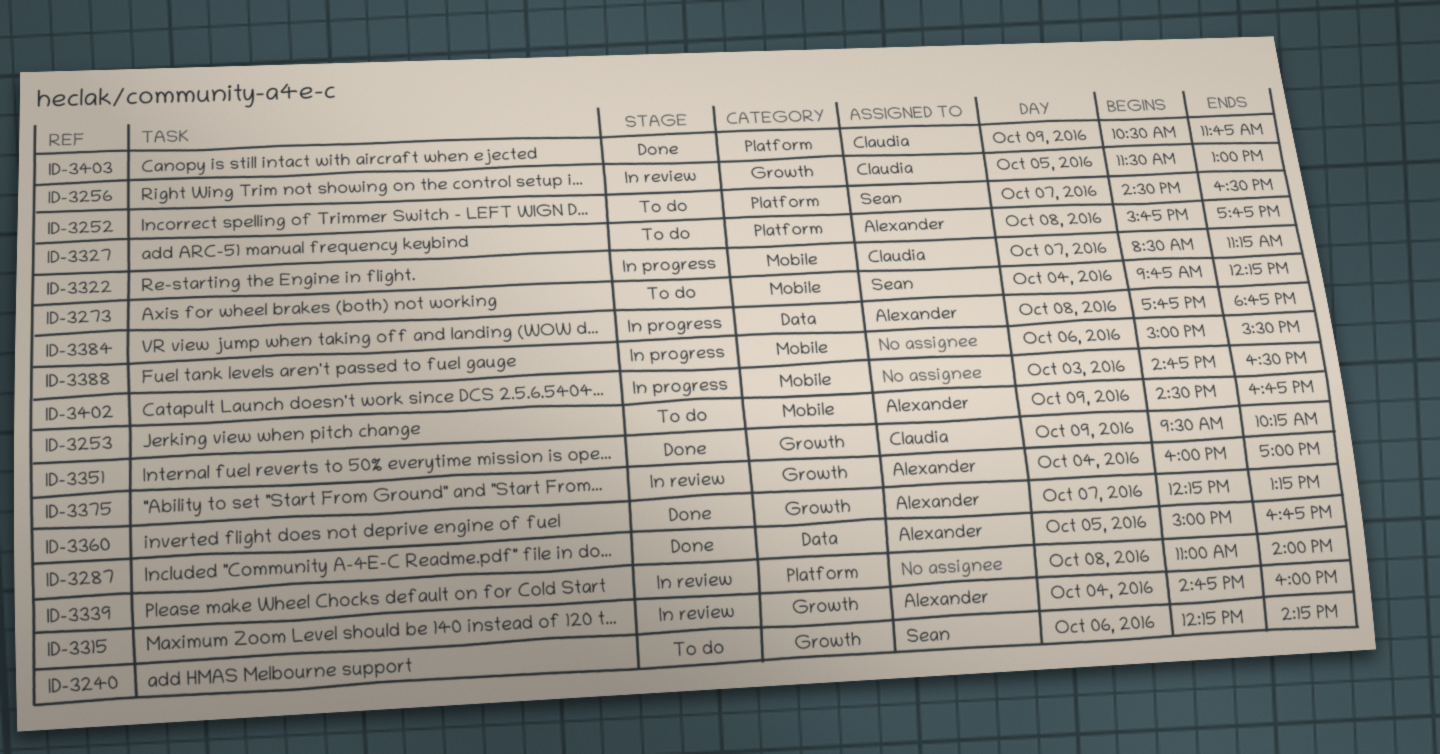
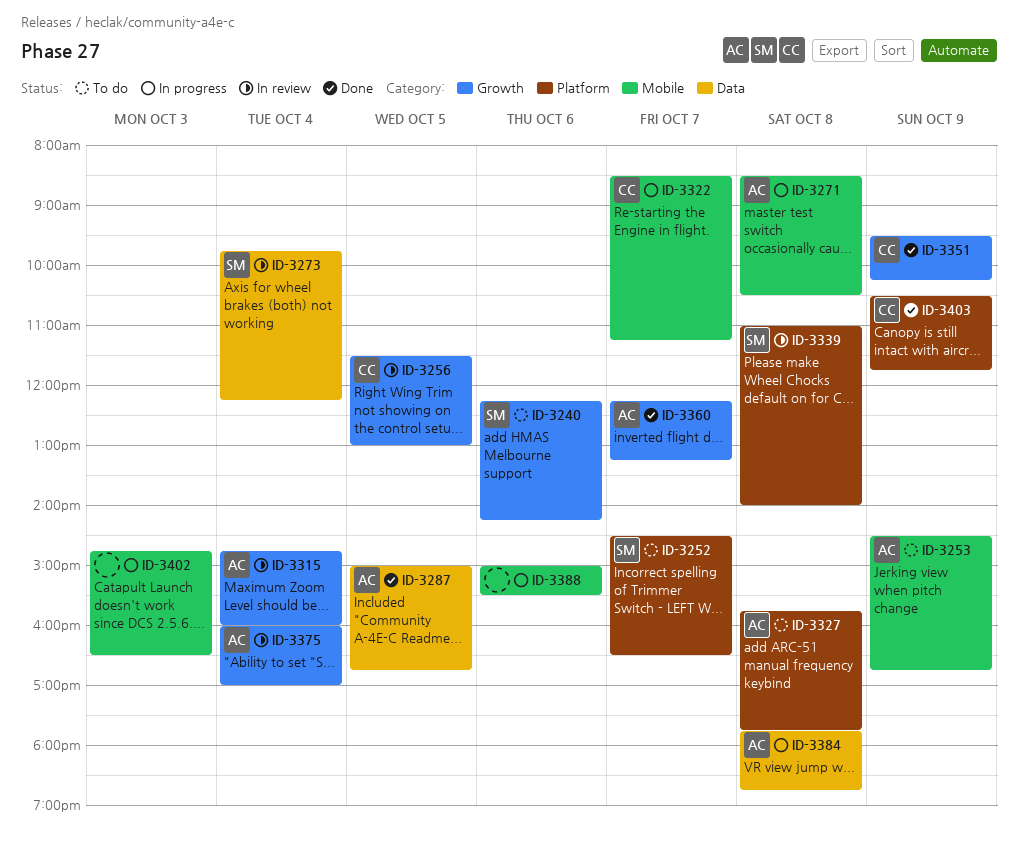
ID-3271: none -> present
ID-3273, status: To do -> In review
ID-3273, label: Mobile -> Data
ID-3339, owner: none -> Sean

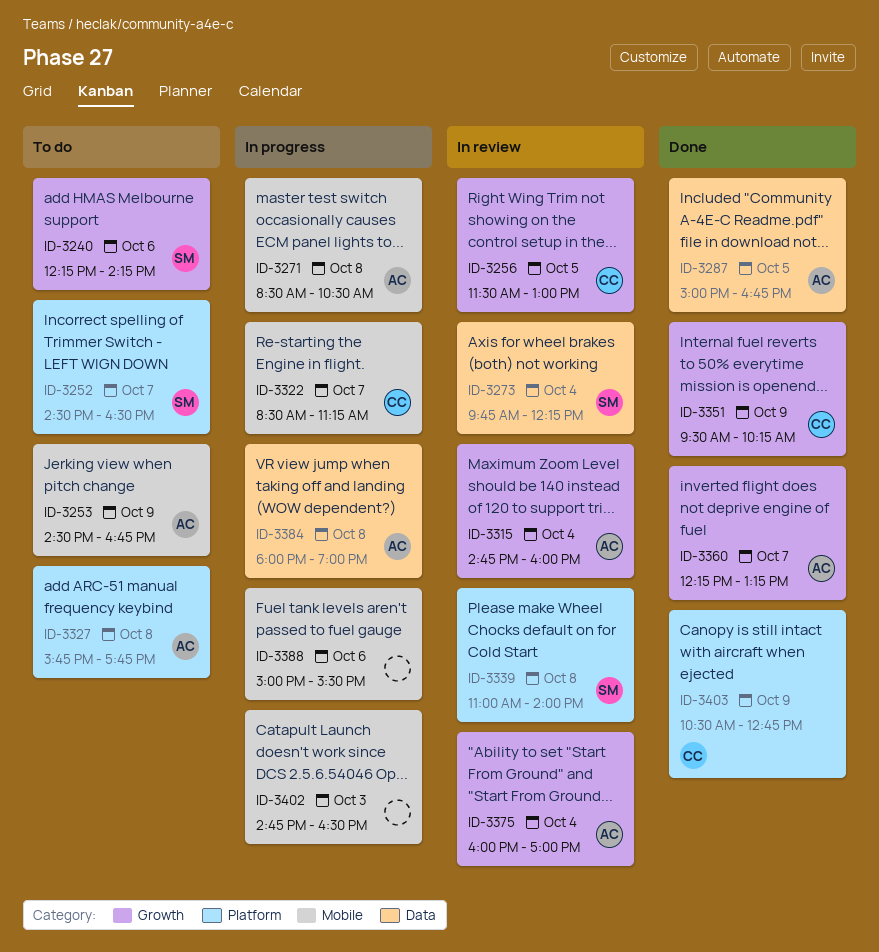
ID-3384, begins: 17:45 -> 18:00
ID-3384, ends: 18:45 -> 19:00
ID-3403, ends: 11:45 -> 12:45

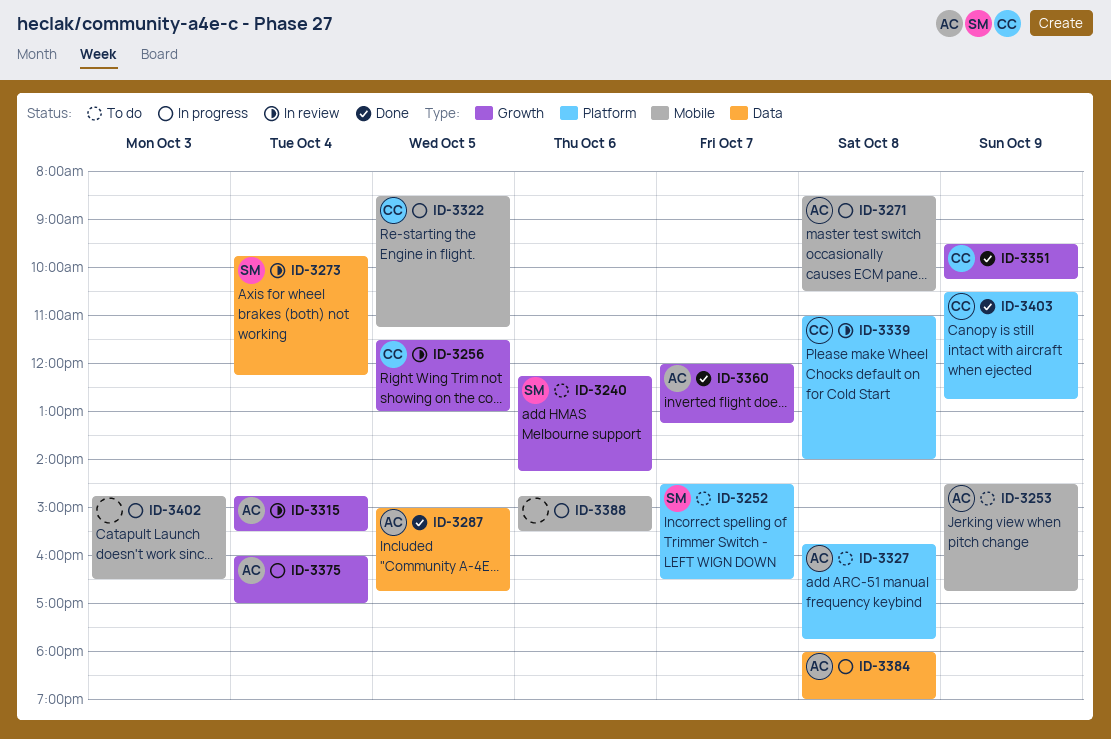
ID-3315, ends: 16:00 -> 15:30
ID-3322, day: Oct 7 -> Oct 5
ID-3339, owner: SM -> CC
ID-3360, begins: 12:15 -> 12:00
ID-3375, status: In review -> In progress
ID-3388, begins: 15:00 -> 14:45

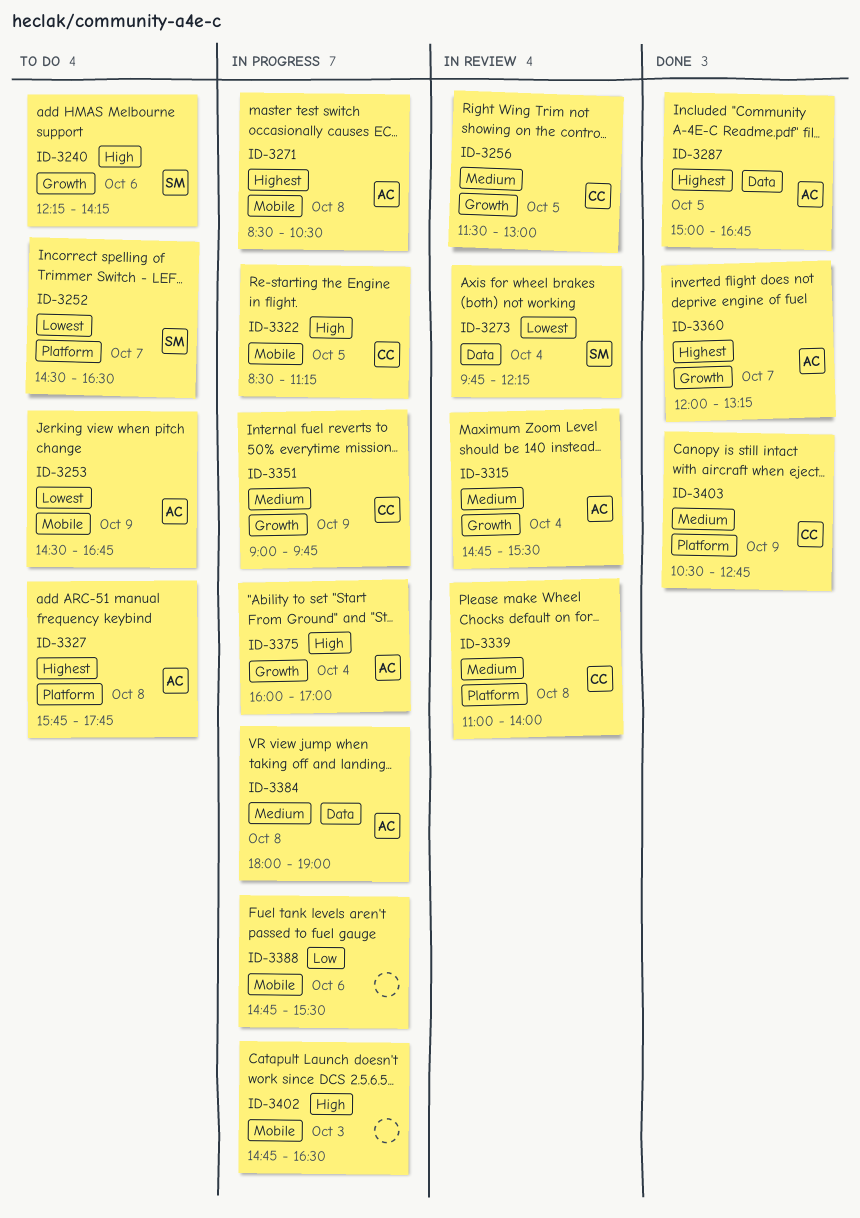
ID-3351, status: Done -> In progress
ID-3351, begins: 09:30 -> 09:00
ID-3351, ends: 10:15 -> 09:45

